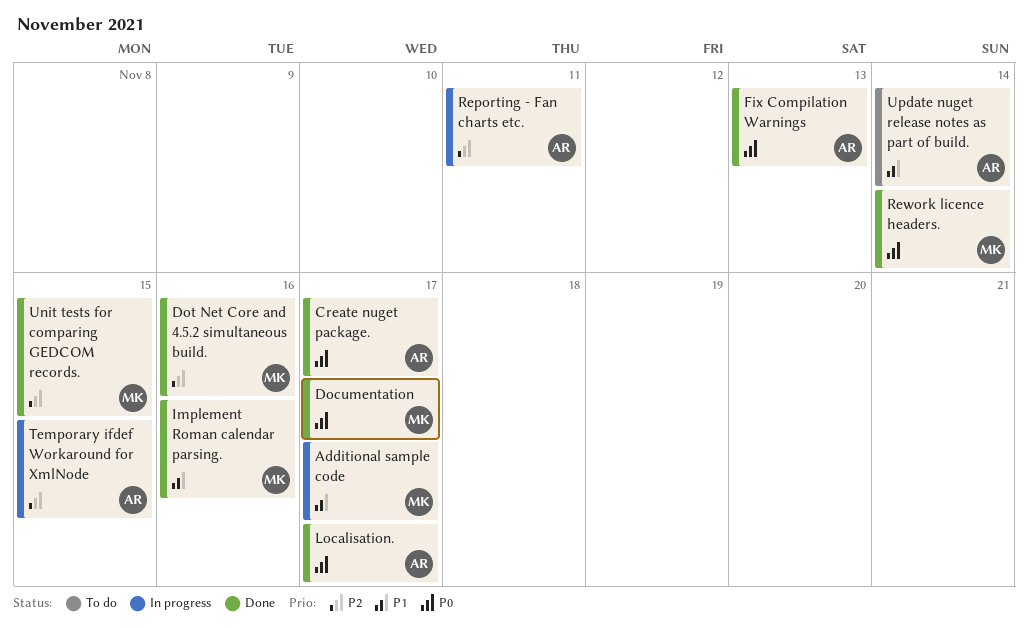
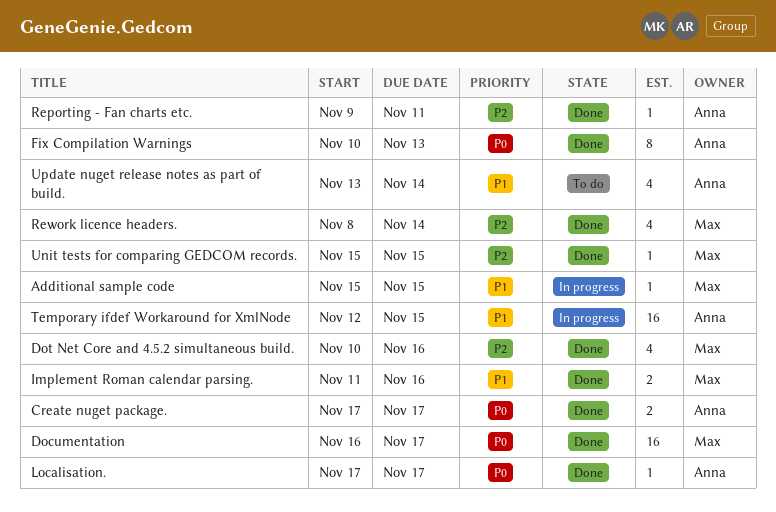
Additional sample code, due: Nov 17 -> Nov 15
Reporting - Fan charts etc., status: In progress -> Done
Rework licence headers., priority: P0 -> P2
Temporary ifdef Workaround for XmlNode, priority: P2 -> P1

